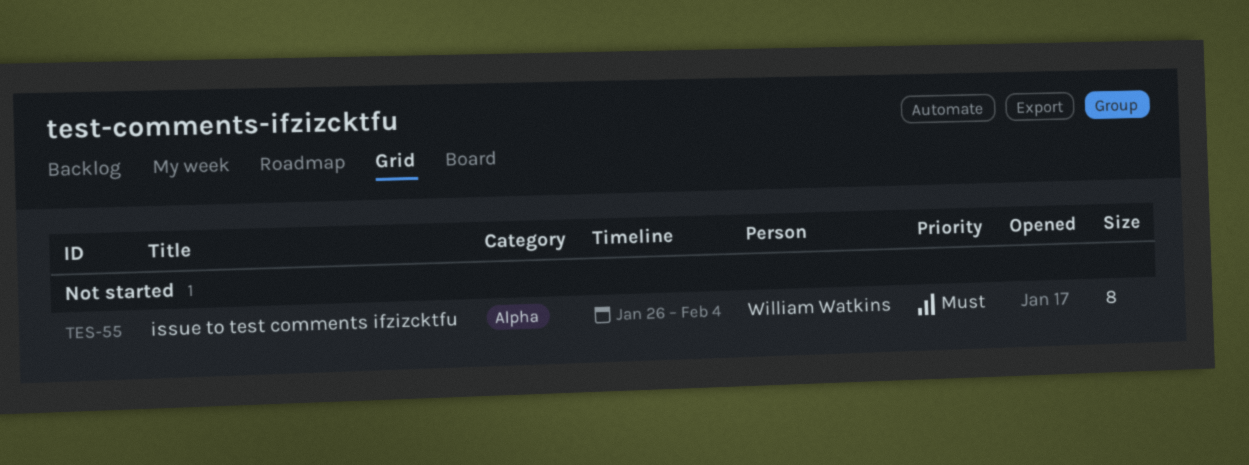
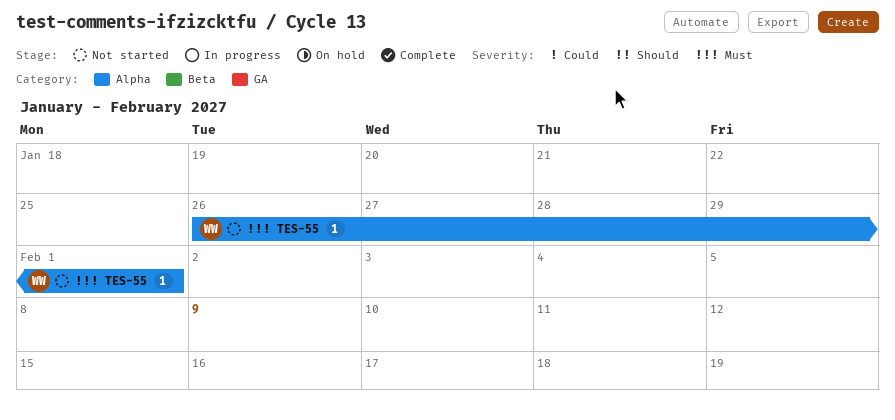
TES-55, estimate: 8 -> 1
TES-55, due: Feb 4 -> Feb 1

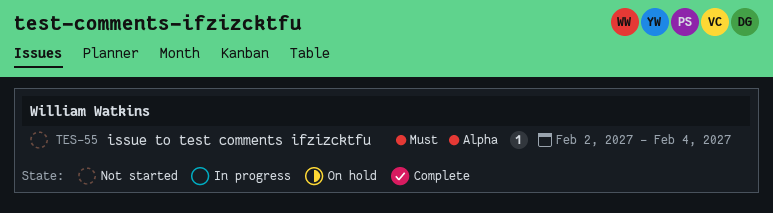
TES-55, start: Jan 26 -> Feb 2
TES-55, due: Feb 1 -> Feb 4

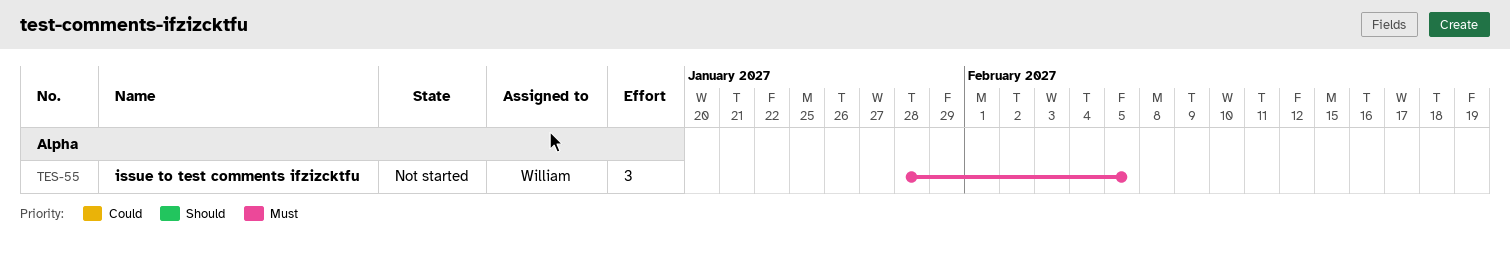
TES-55, estimate: 1 -> 3
TES-55, start: Feb 2 -> Jan 28
TES-55, due: Feb 4 -> Feb 5

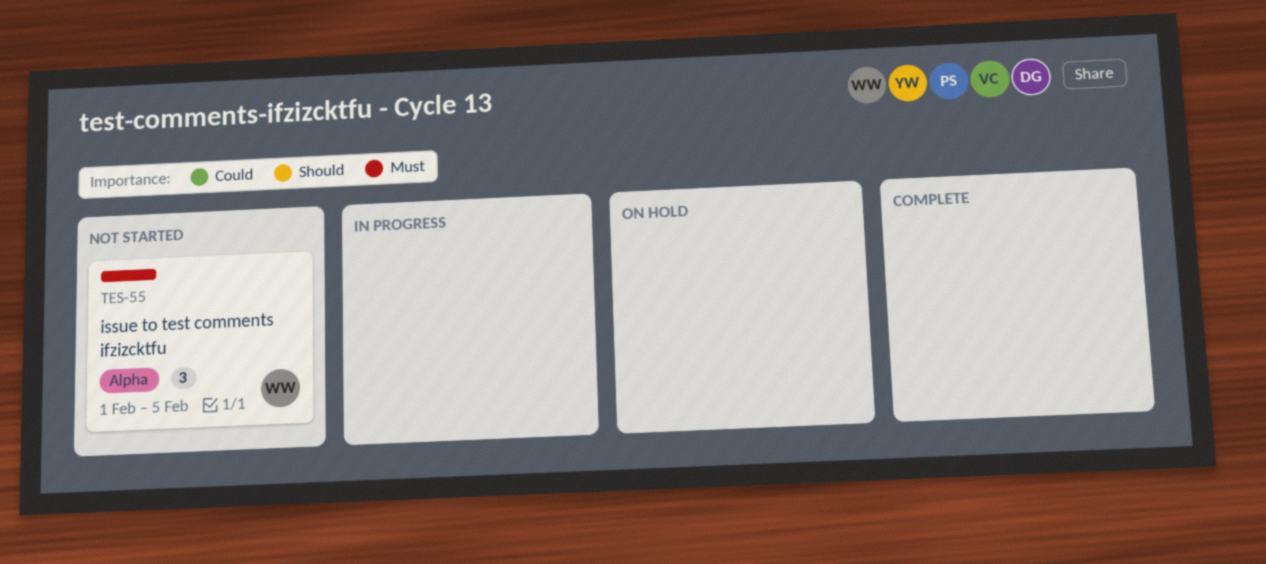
TES-55, start: Jan 28 -> Feb 1

